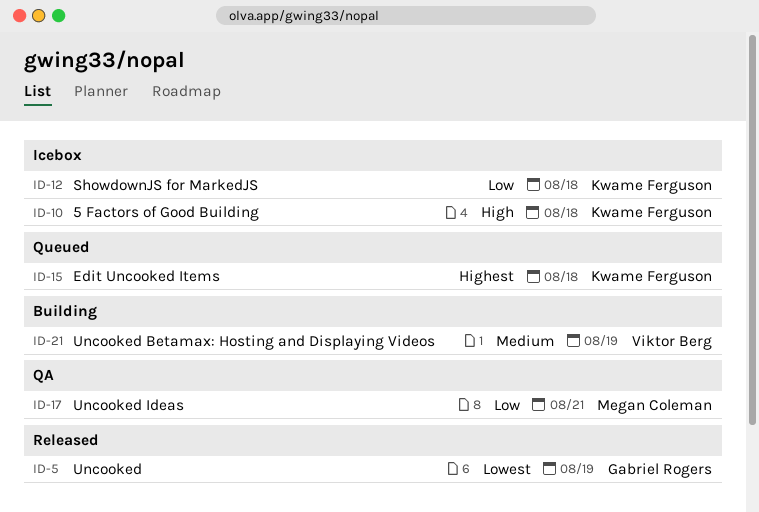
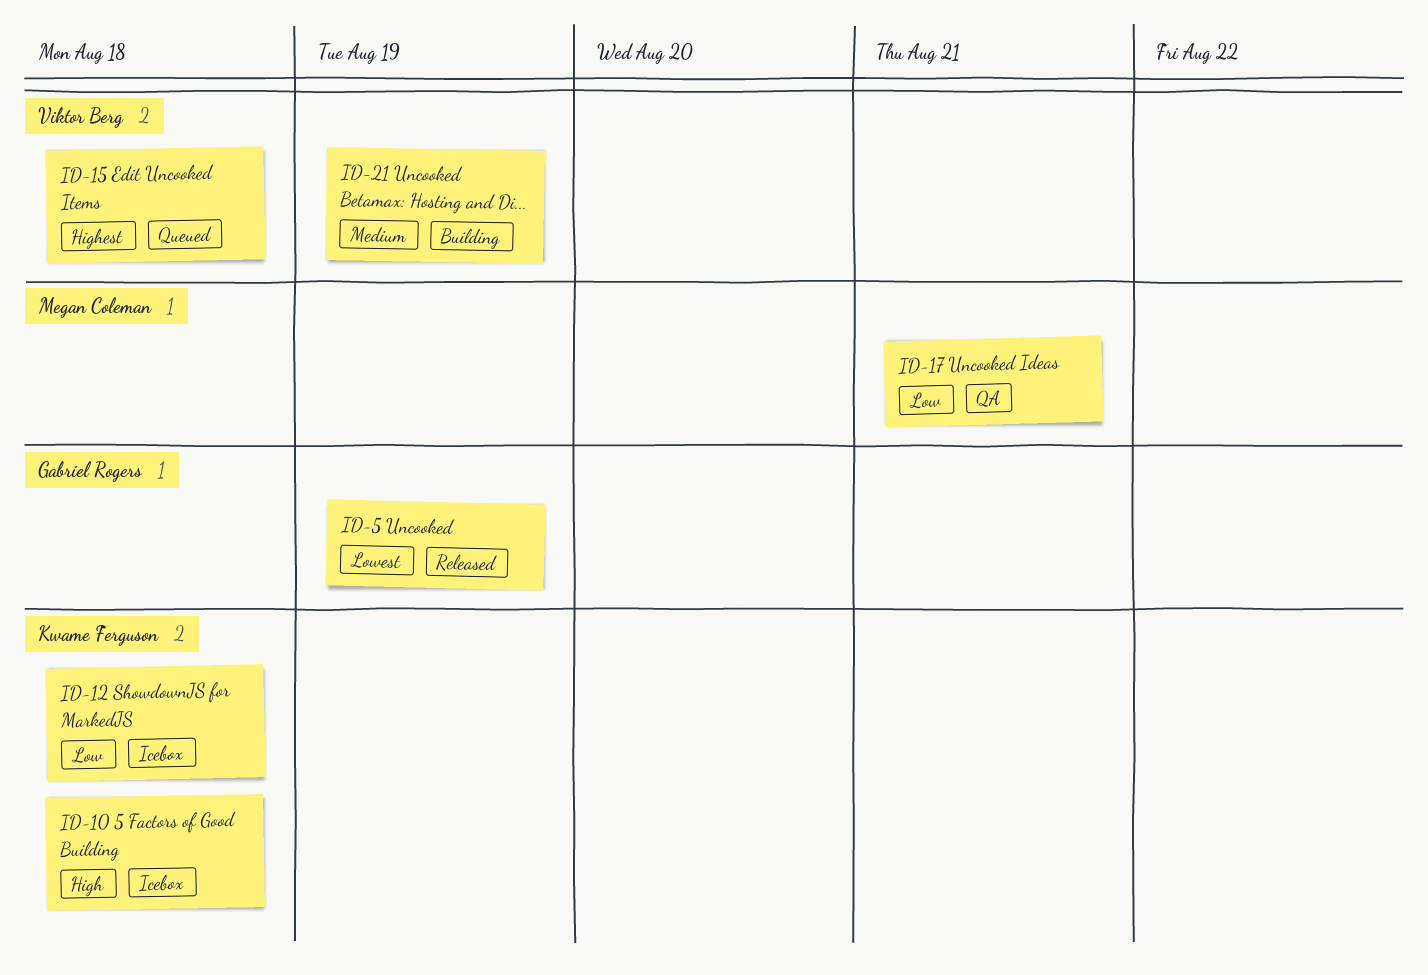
ID-15, owner: Kwame Ferguson -> Viktor Berg

